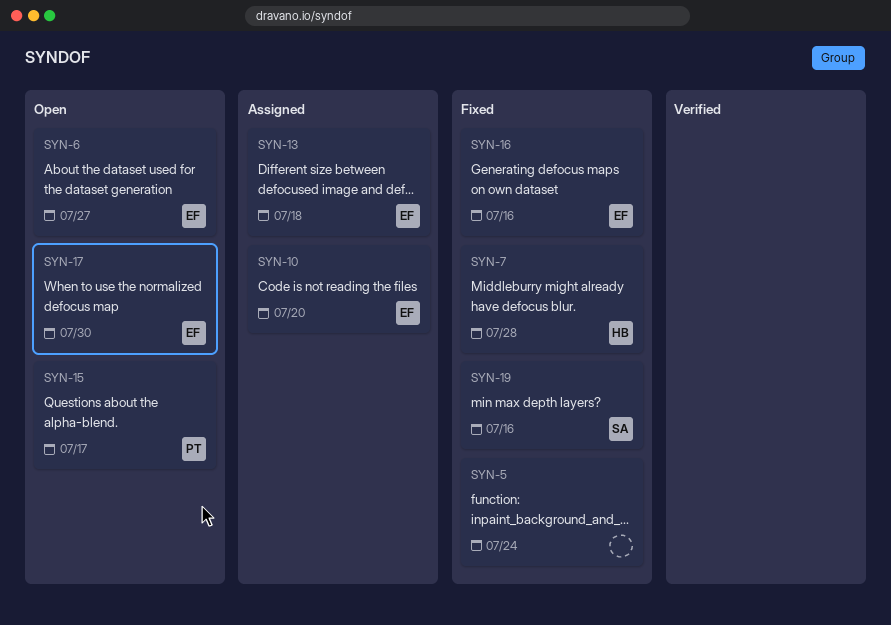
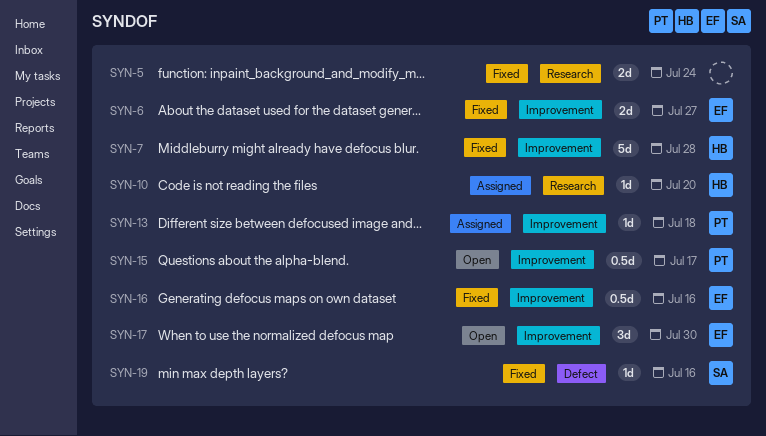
SYN-6, status: Open -> Fixed
SYN-10, owner: EF -> HB
SYN-13, owner: EF -> PT

